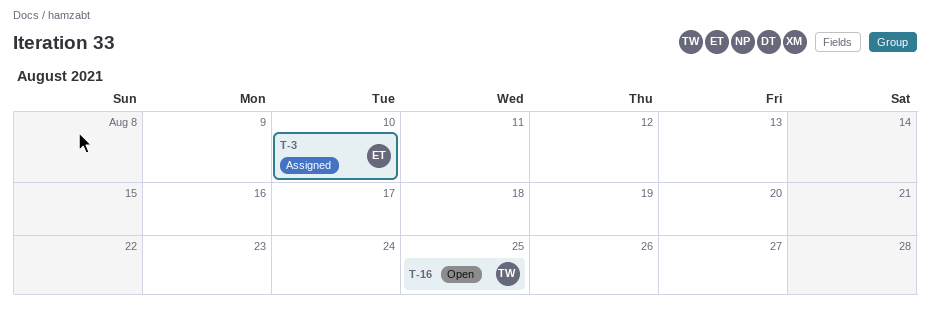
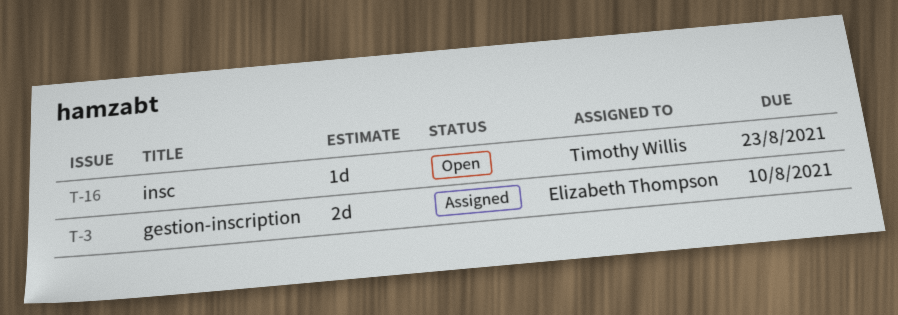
T-16, due: Aug 25 -> Aug 23

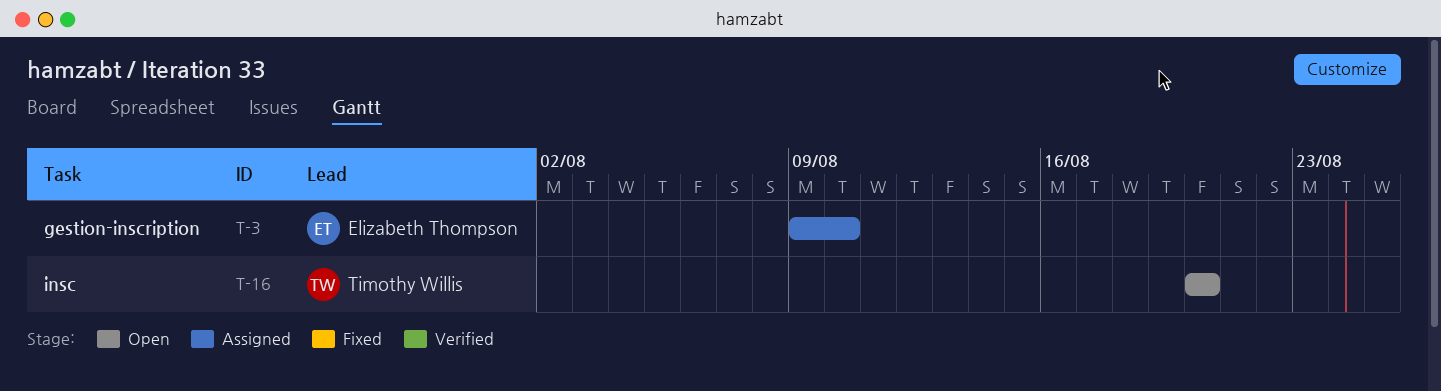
T-16, due: Aug 23 -> Aug 20

